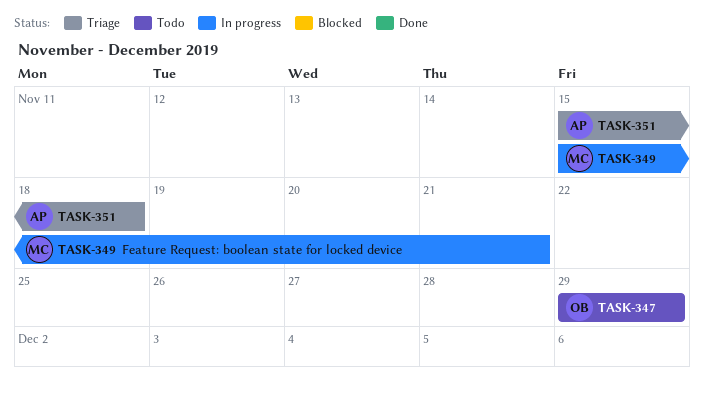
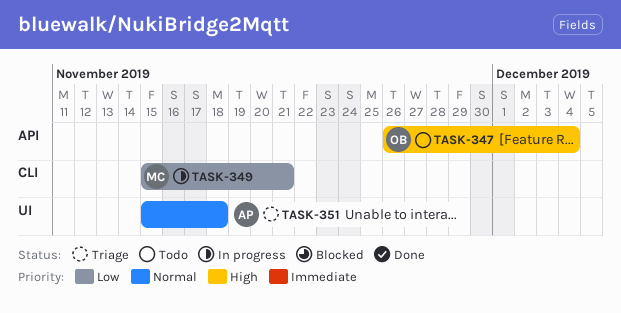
TASK-347, start: Nov 29 -> Nov 26
TASK-347, due: Nov 29 -> Dec 4

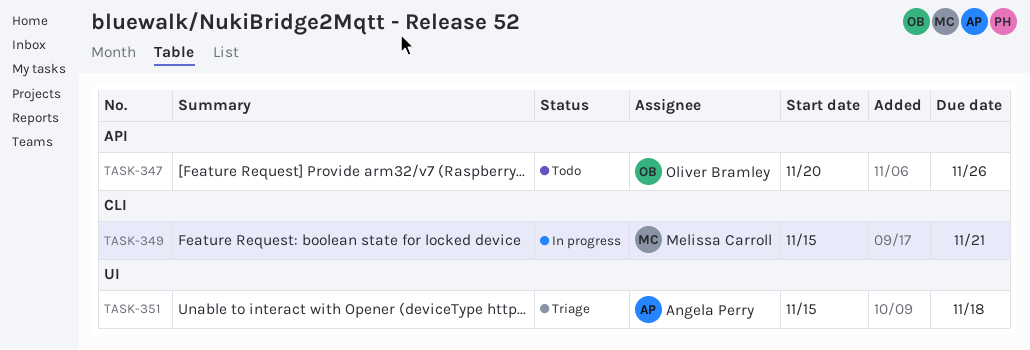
TASK-347, start: Nov 26 -> Nov 20
TASK-347, due: Dec 4 -> Nov 26

